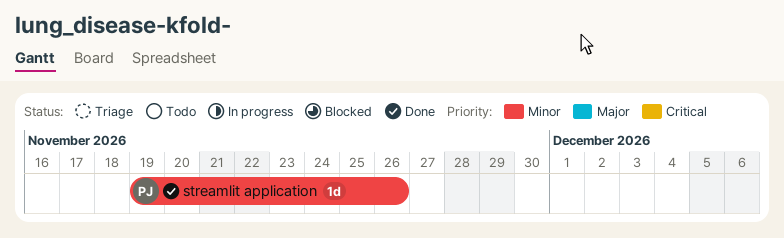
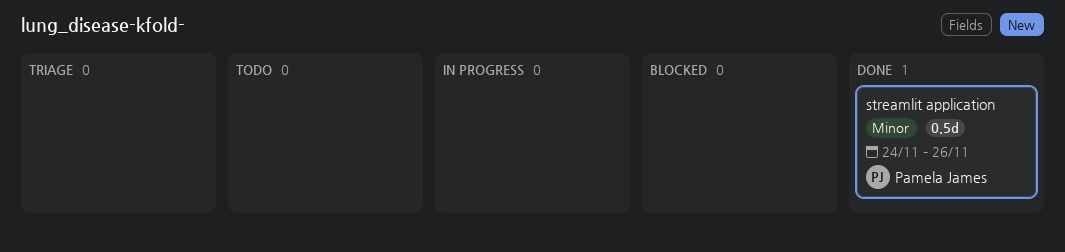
streamlit application, estimate: 1d -> 0.5d
streamlit application, start: Nov 19 -> Nov 24

